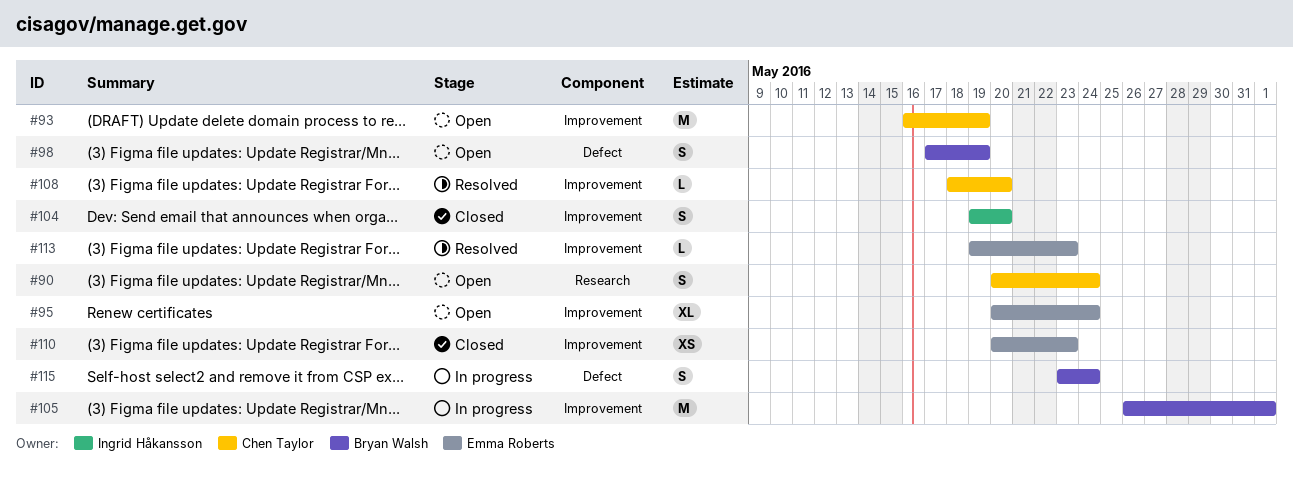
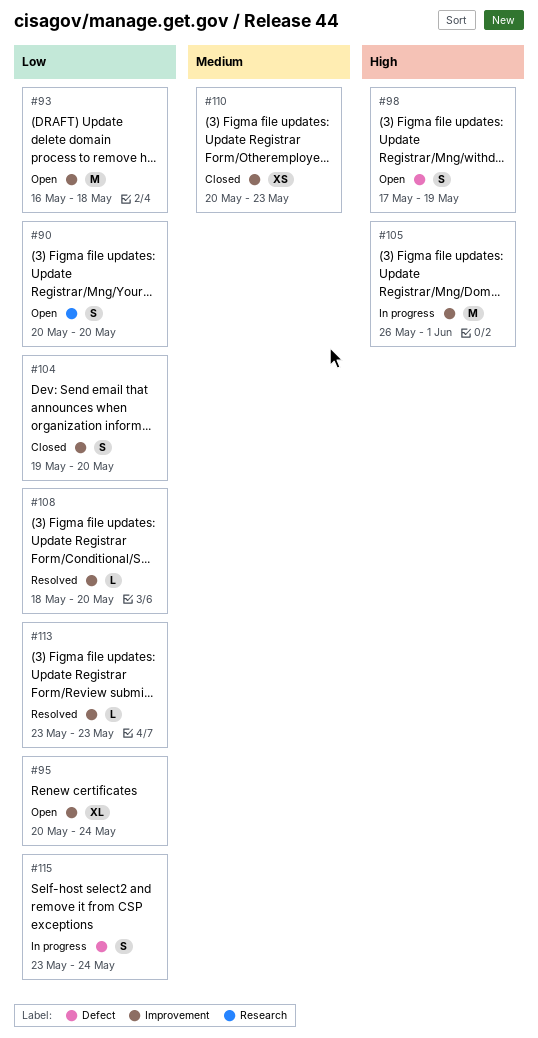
#90, due: May 24 -> May 20
#93, due: May 19 -> May 18
#113, start: May 19 -> May 23

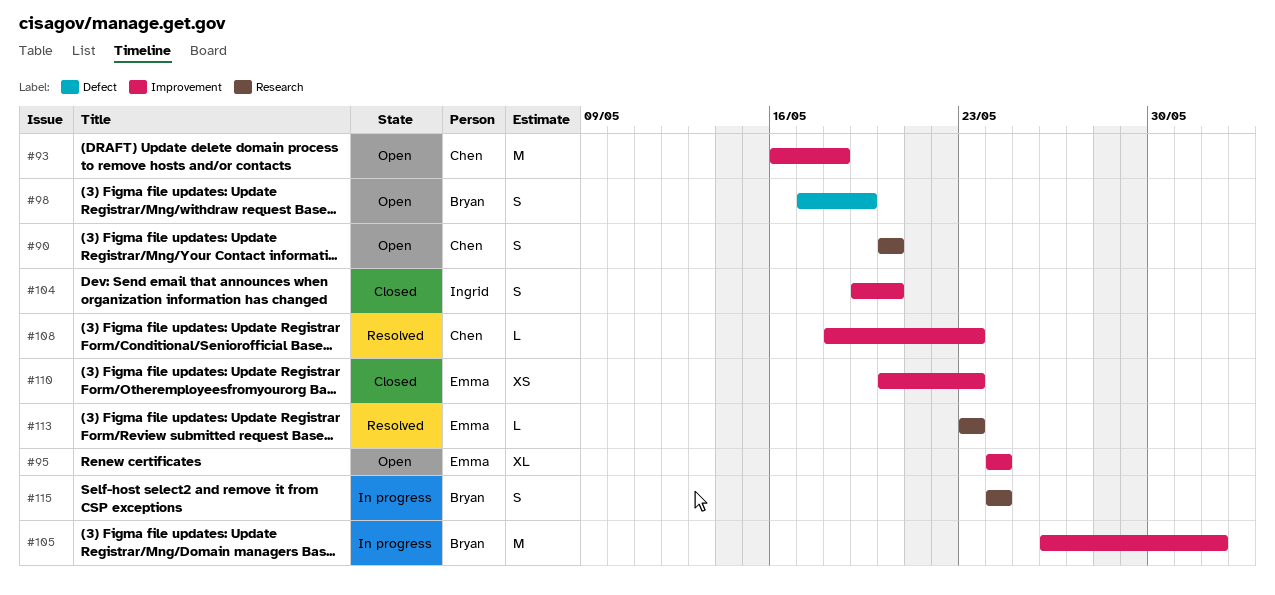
#95, start: May 20 -> May 24
#108, due: May 20 -> May 23
#113, label: Improvement -> Research
#115, label: Defect -> Research
#115, start: May 23 -> May 24

